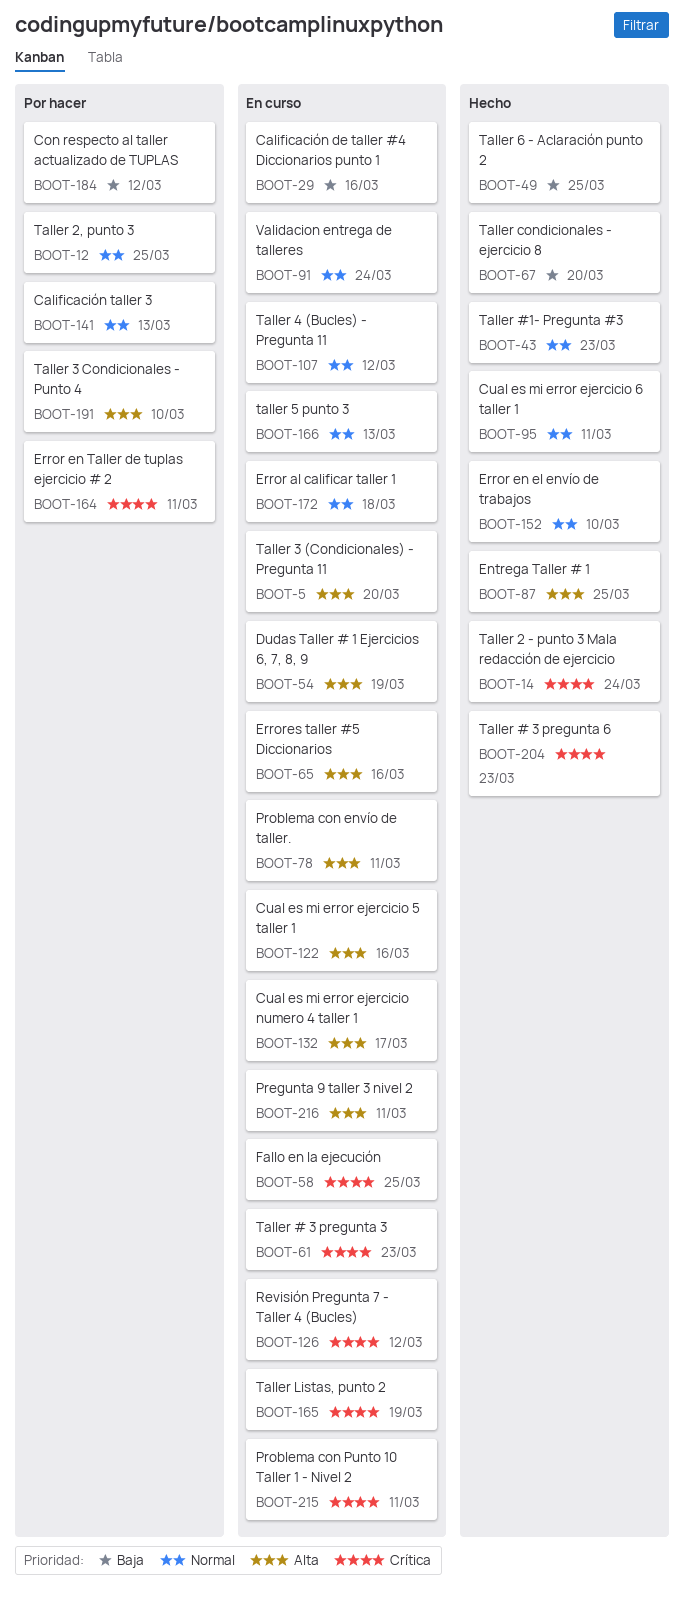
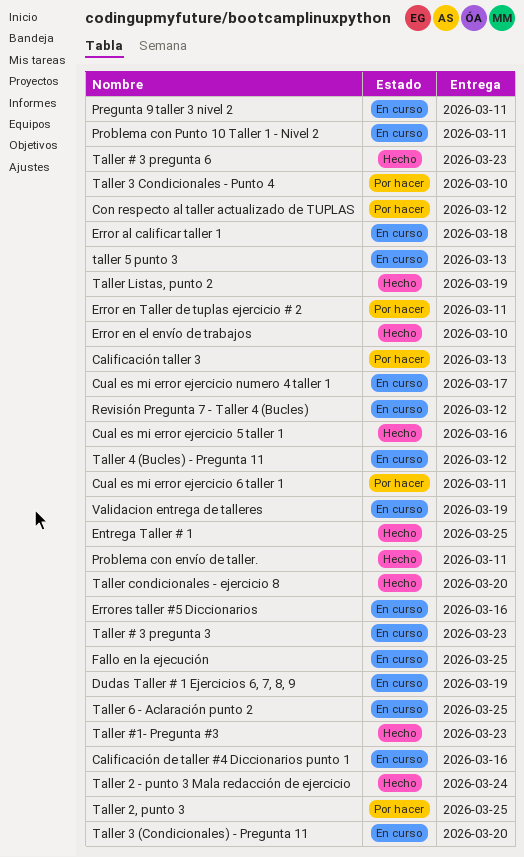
Cual es mi error ejercicio 5 taller 1, status: En curso -> Hecho
Cual es mi error ejercicio 6 taller 1, status: Hecho -> Por hacer
Problema con envío de taller., status: En curso -> Hecho
Taller 6 - Aclaración punto 2, status: Hecho -> En curso
Taller Listas, punto 2, status: En curso -> Hecho
Validacion entrega de talleres, due: Mar 24 -> Mar 19

